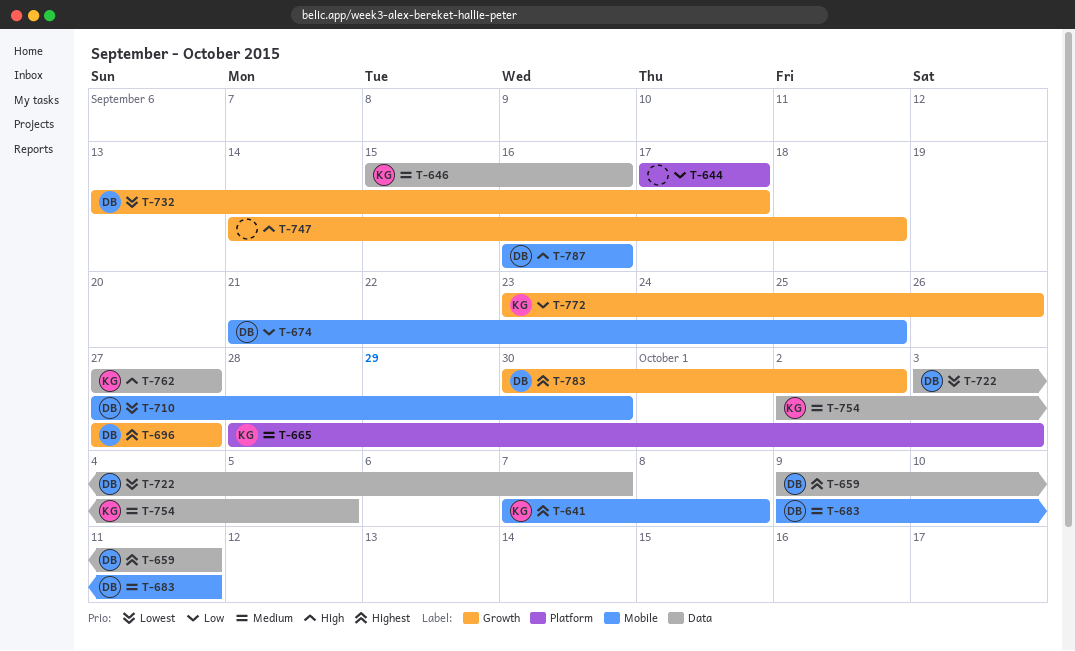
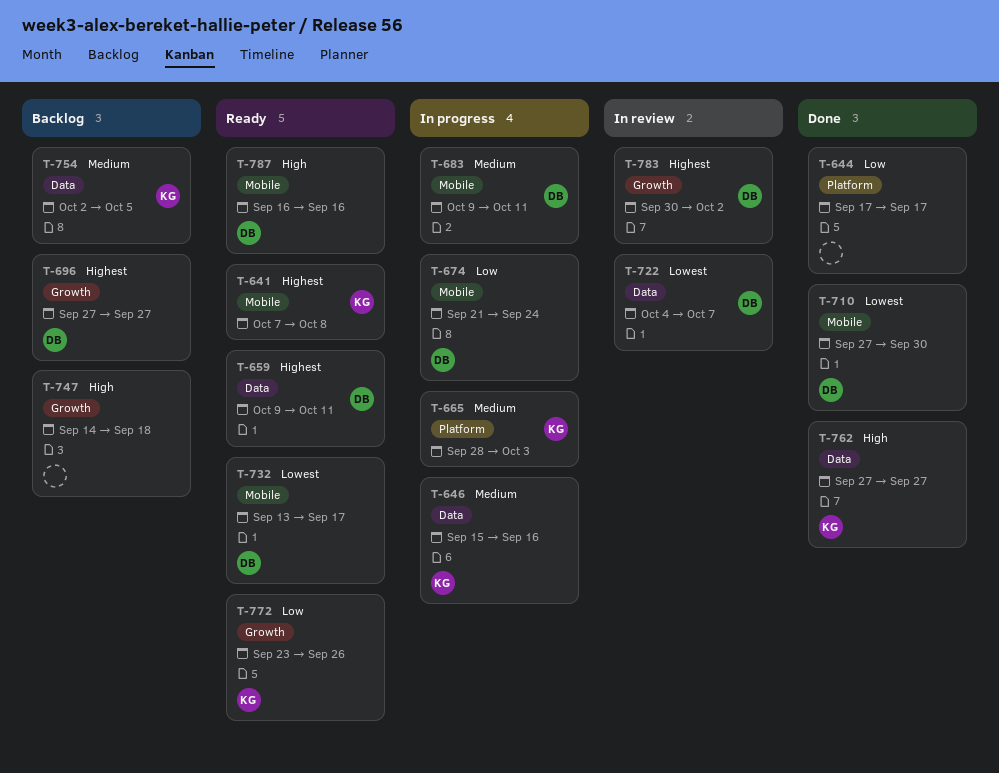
T-674, due: Sep 25 -> Sep 24
T-722, start: Oct 3 -> Oct 4
T-732, label: Growth -> Mobile

